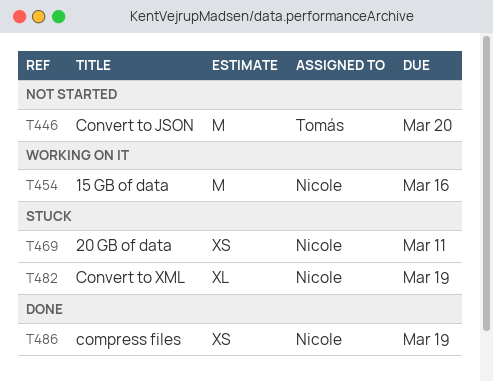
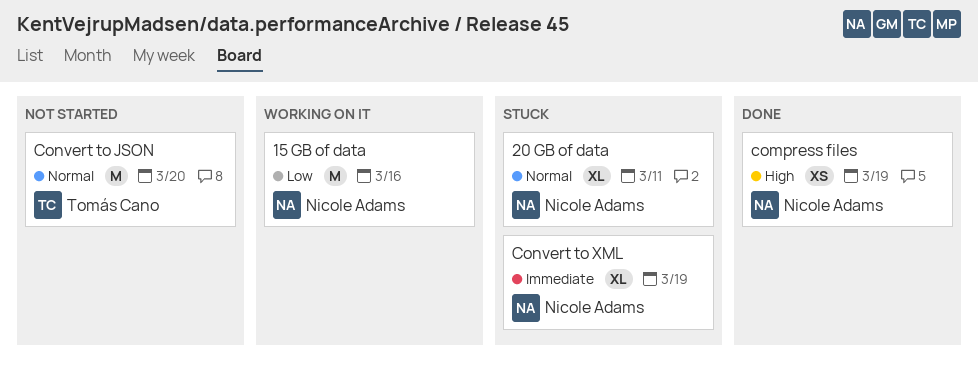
20 GB of data, estimate: XS -> XL

